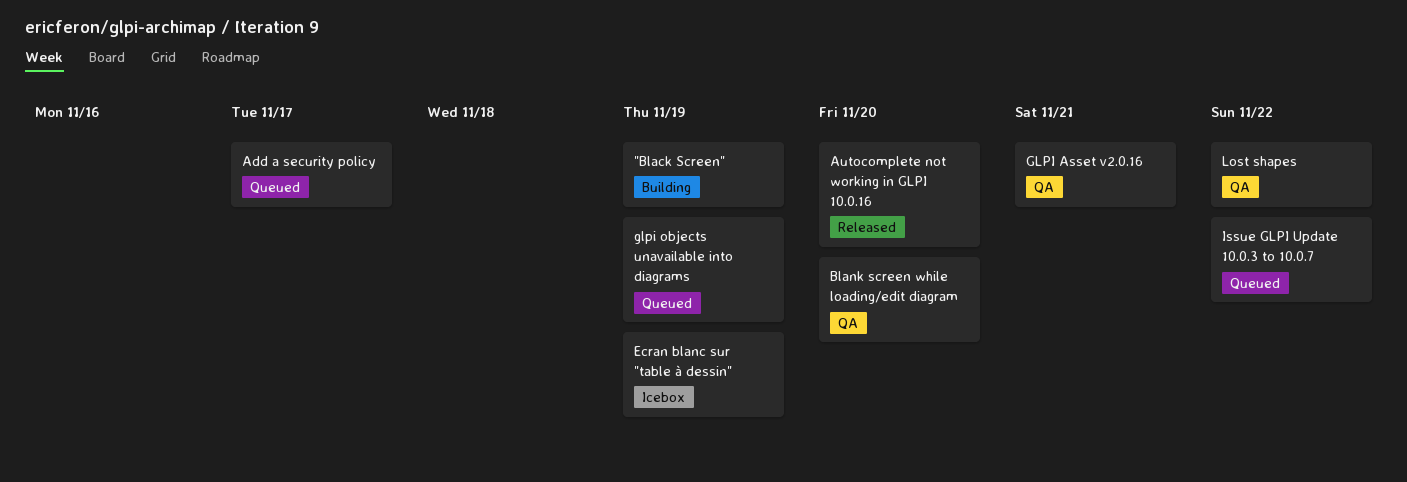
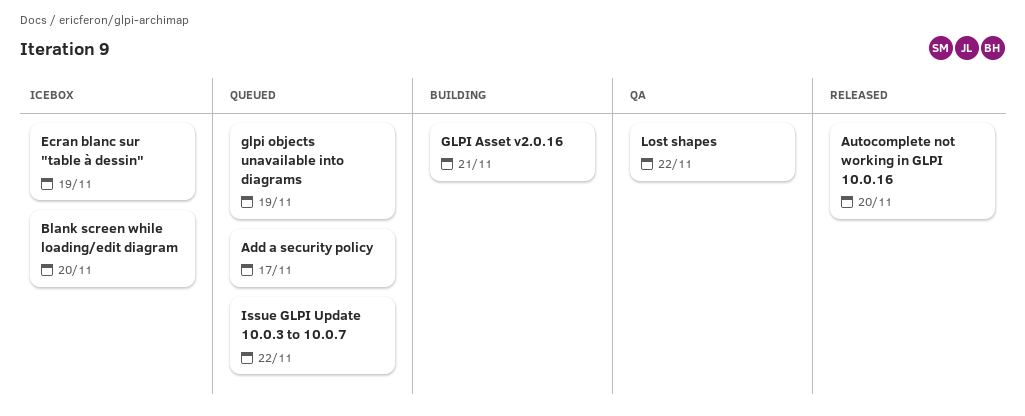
"Black Screen": present -> none
Blank screen while loading/edit diagram, status: QA -> Icebox
GLPI Asset v2.0.16, status: QA -> Building

